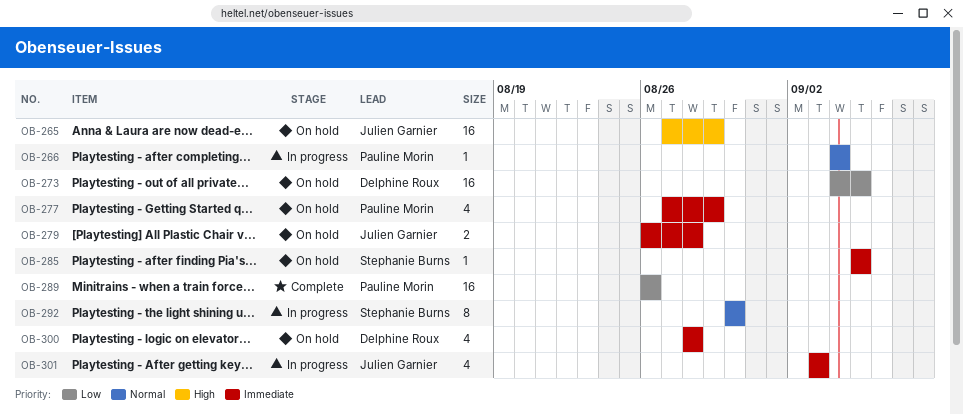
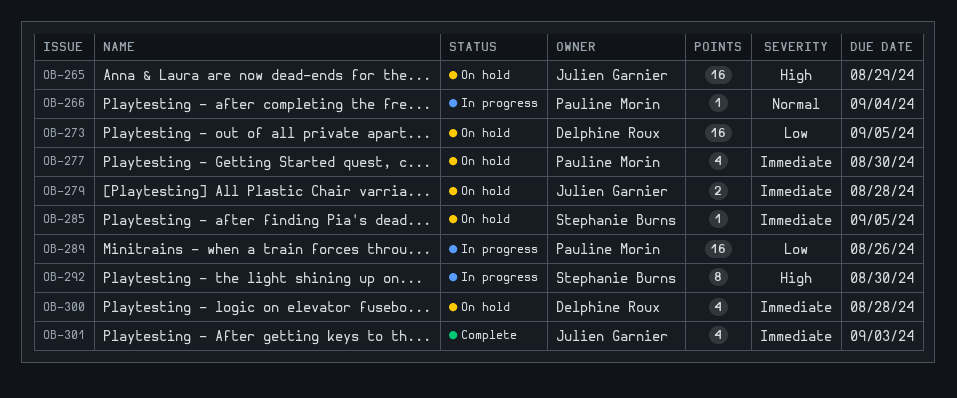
OB-277, due: Aug 29 -> Aug 30
OB-289, status: Complete -> In progress
OB-292, priority: Normal -> High
OB-301, status: In progress -> Complete

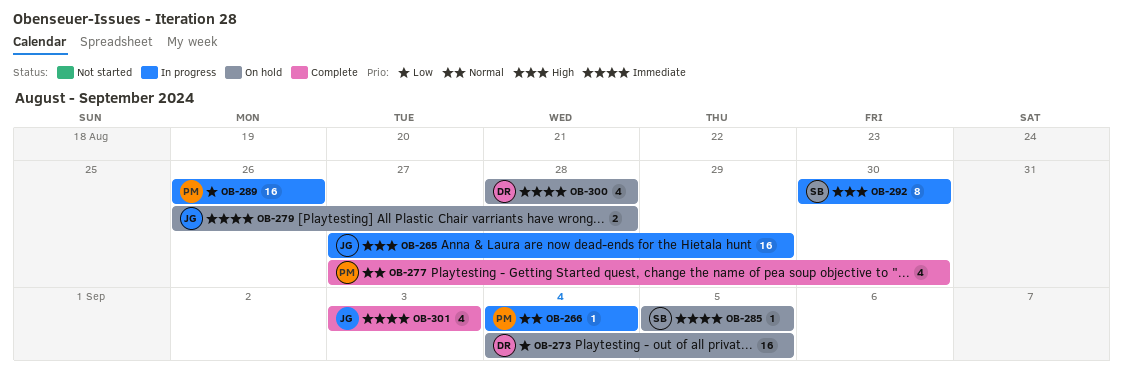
OB-265, status: On hold -> In progress
OB-277, status: On hold -> Complete
OB-277, priority: Immediate -> Normal

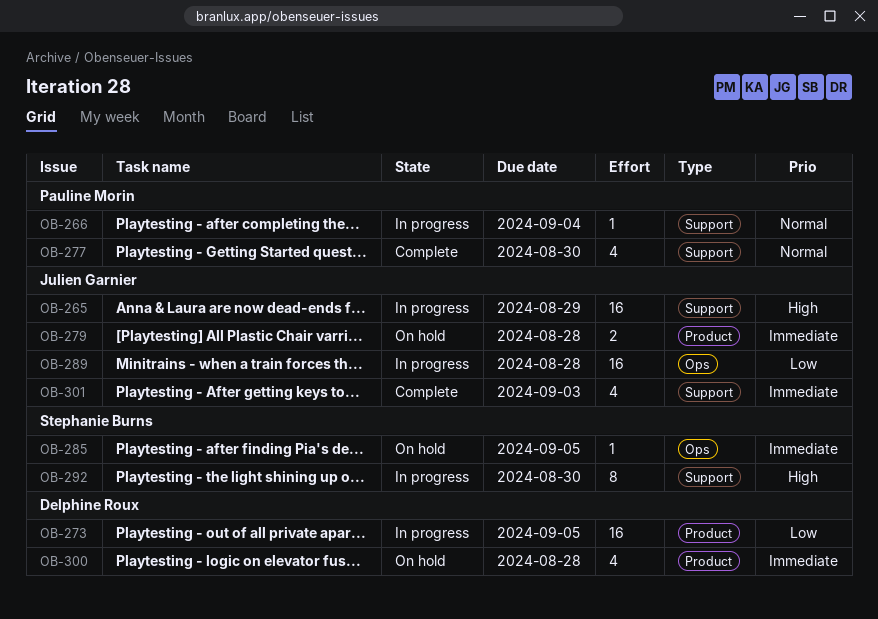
OB-273, status: On hold -> In progress
OB-289, owner: Pauline Morin -> Julien Garnier
OB-289, due: Aug 26 -> Aug 28

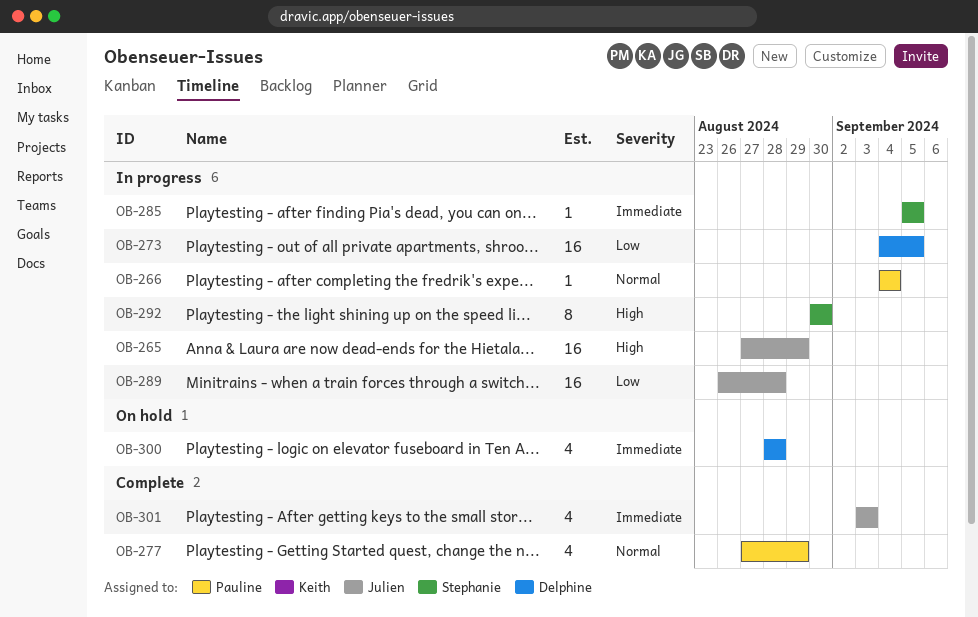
OB-277, due: Aug 30 -> Aug 29
OB-279: present -> none
OB-285, status: On hold -> In progress

